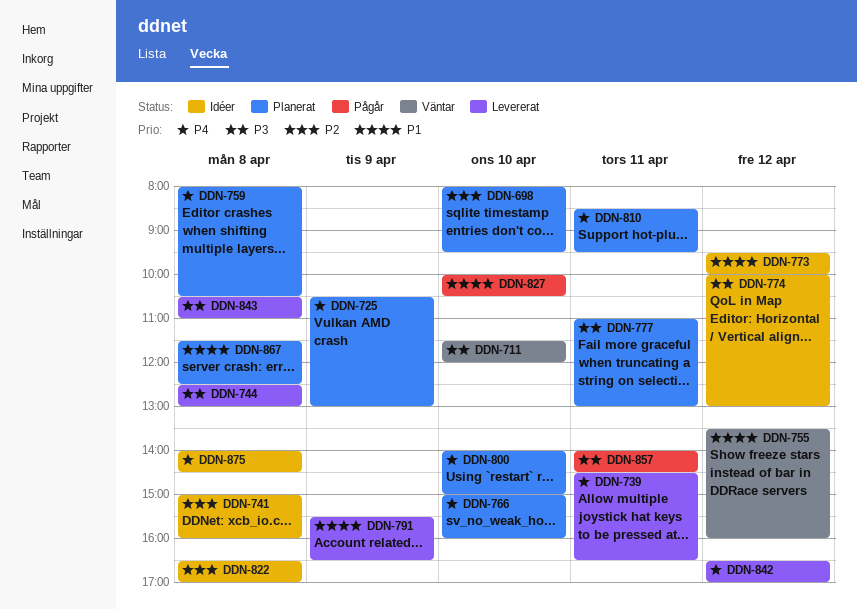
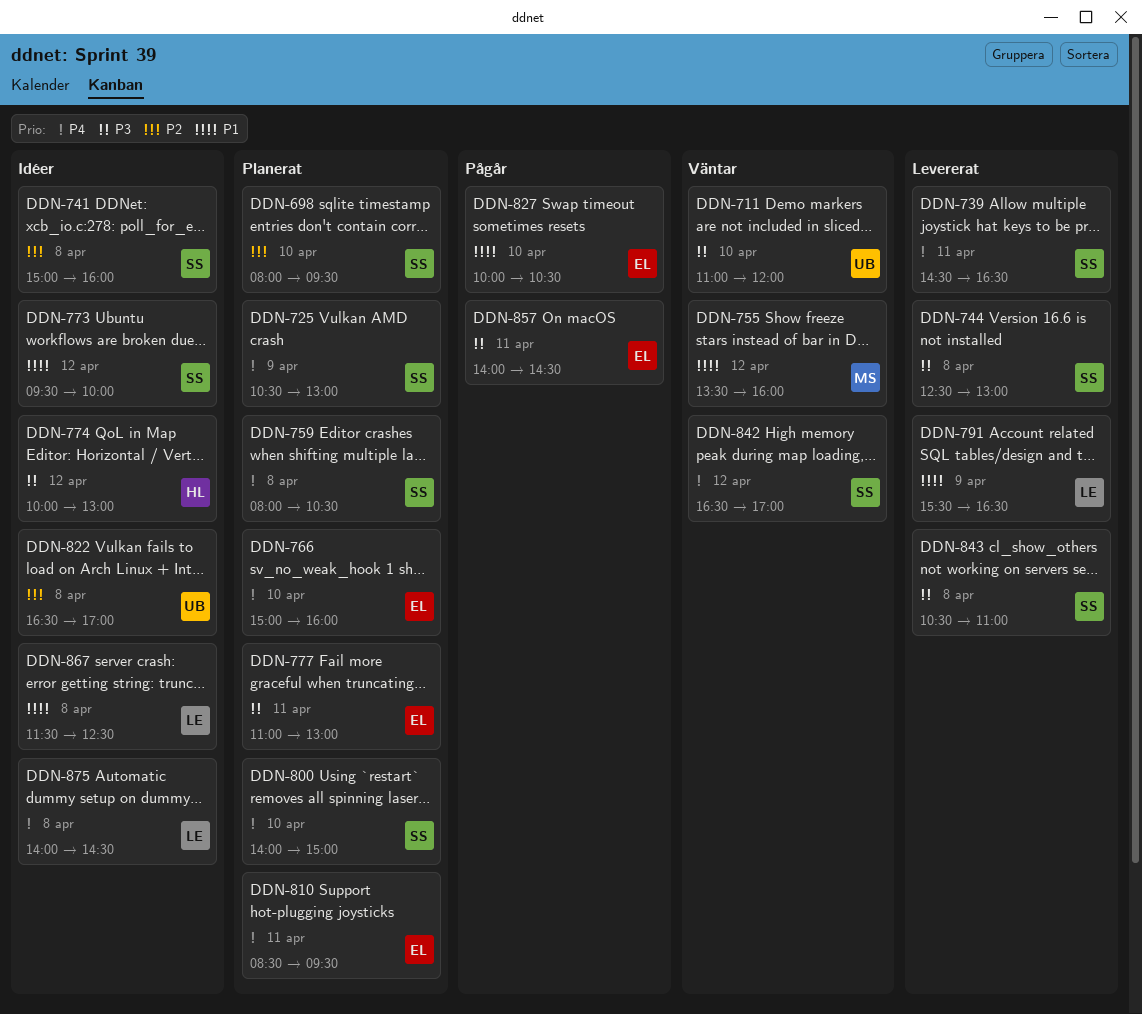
DDN-711, begins: 11:30 -> 11:00
DDN-842, status: Levererat -> Väntar
DDN-867, status: Planerat -> Idéer

